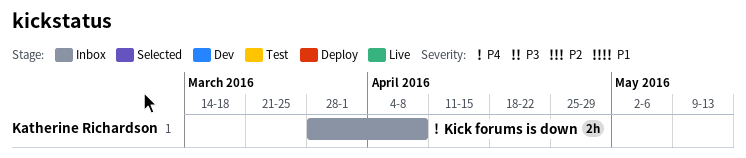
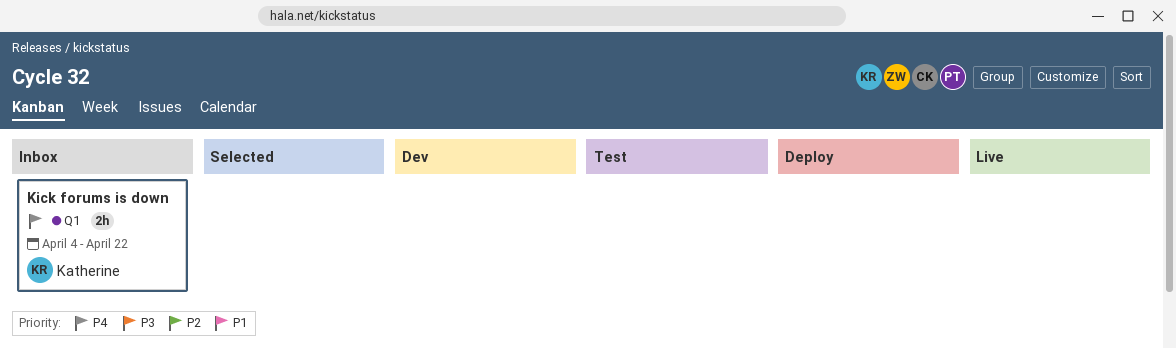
Kick forums is down, start: Mar 28 -> Apr 4
Kick forums is down, due: Apr 8 -> Apr 22

